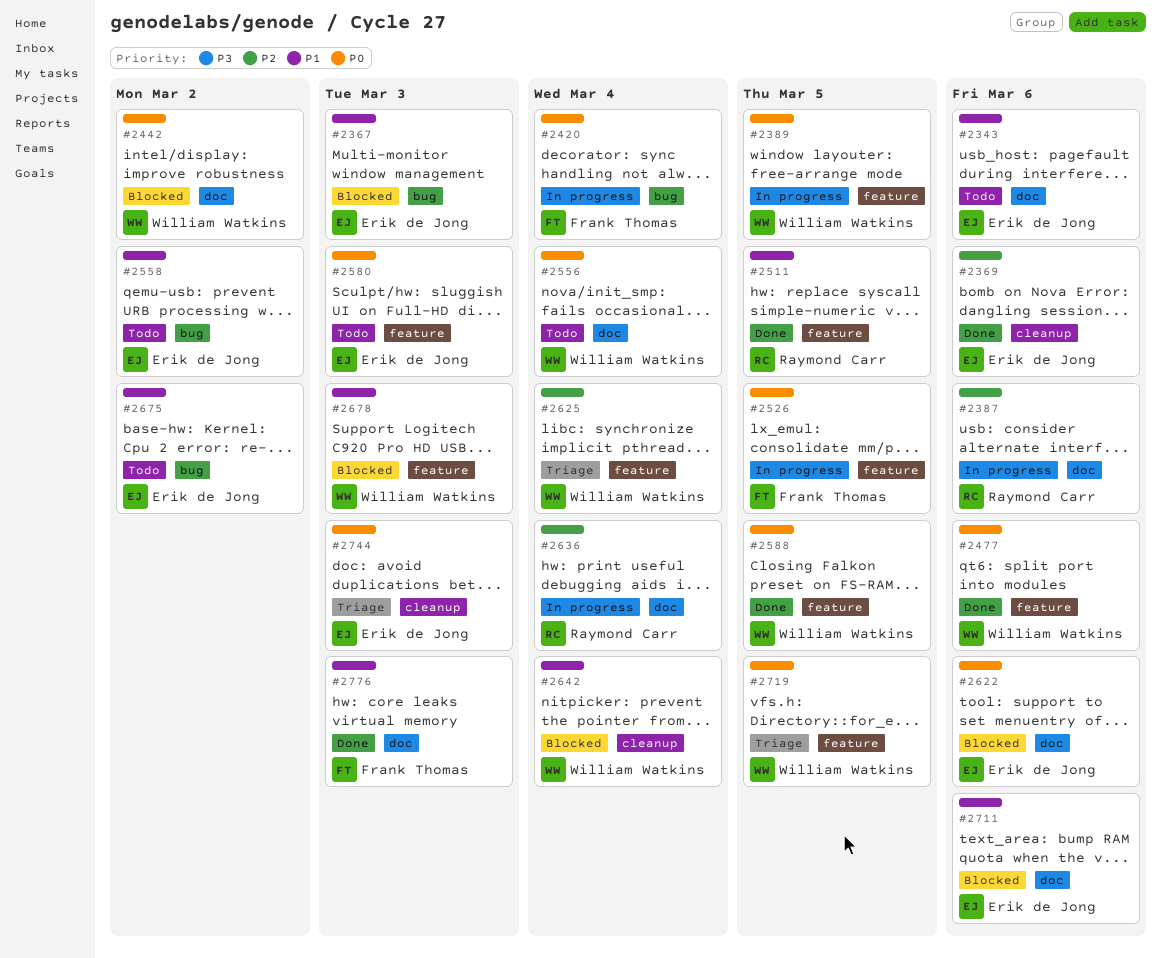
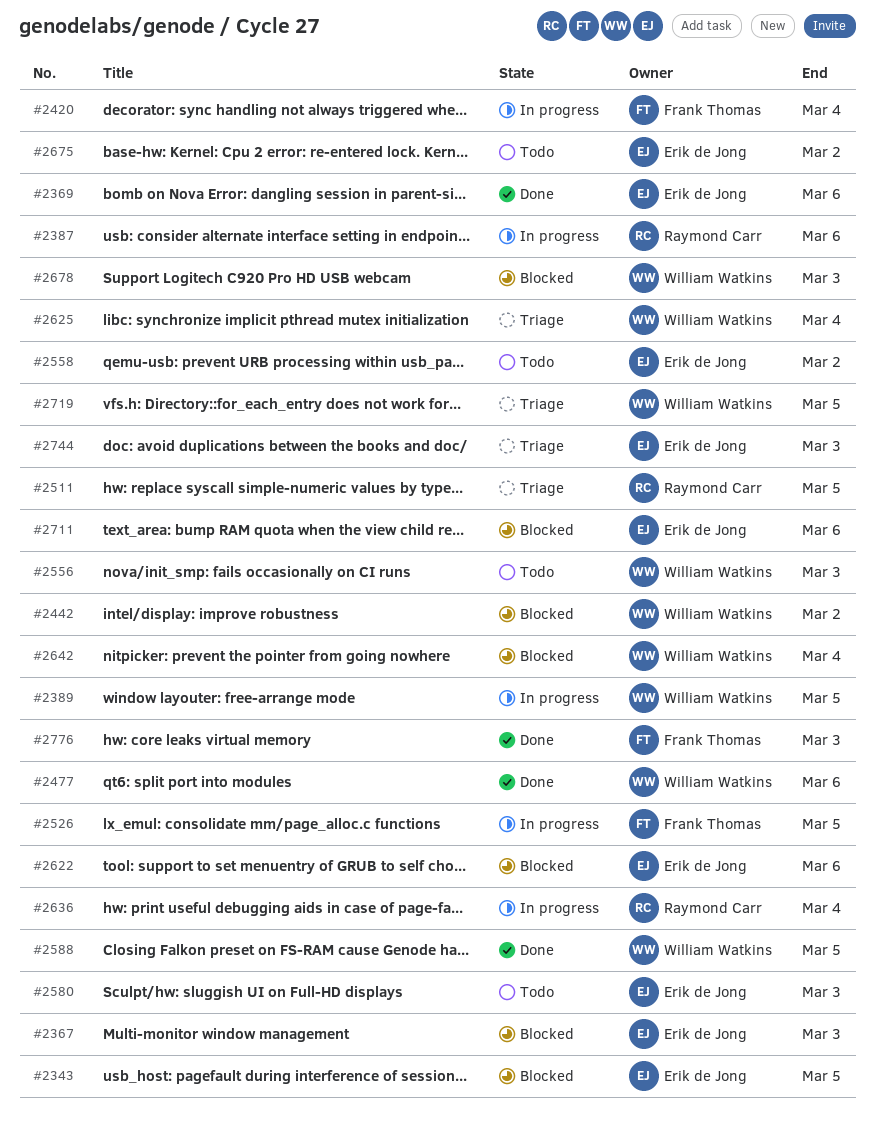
#2343, status: Todo -> Blocked
#2343, due: Mar 6 -> Mar 5
#2511, status: Done -> Triage
#2556, due: Mar 4 -> Mar 3

